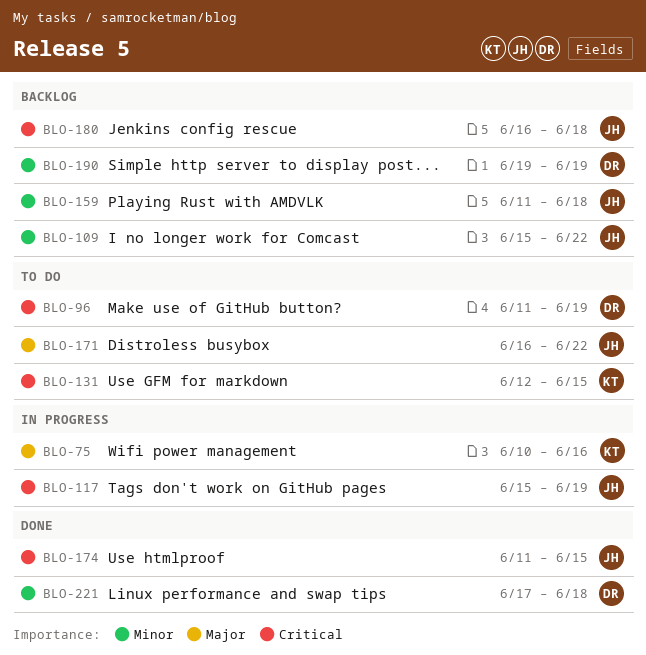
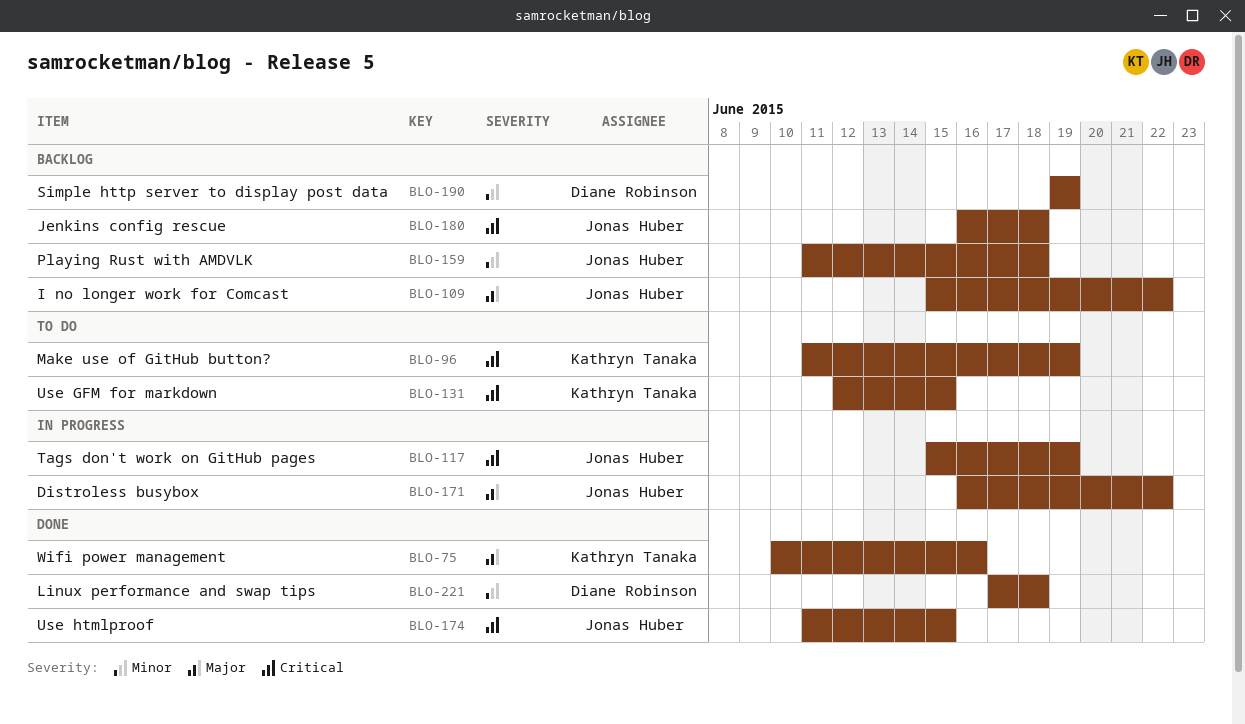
BLO-75, status: In progress -> Done
BLO-96, owner: Diane Robinson -> Kathryn Tanaka
BLO-109, priority: Minor -> Major
BLO-171, status: To do -> In progress

